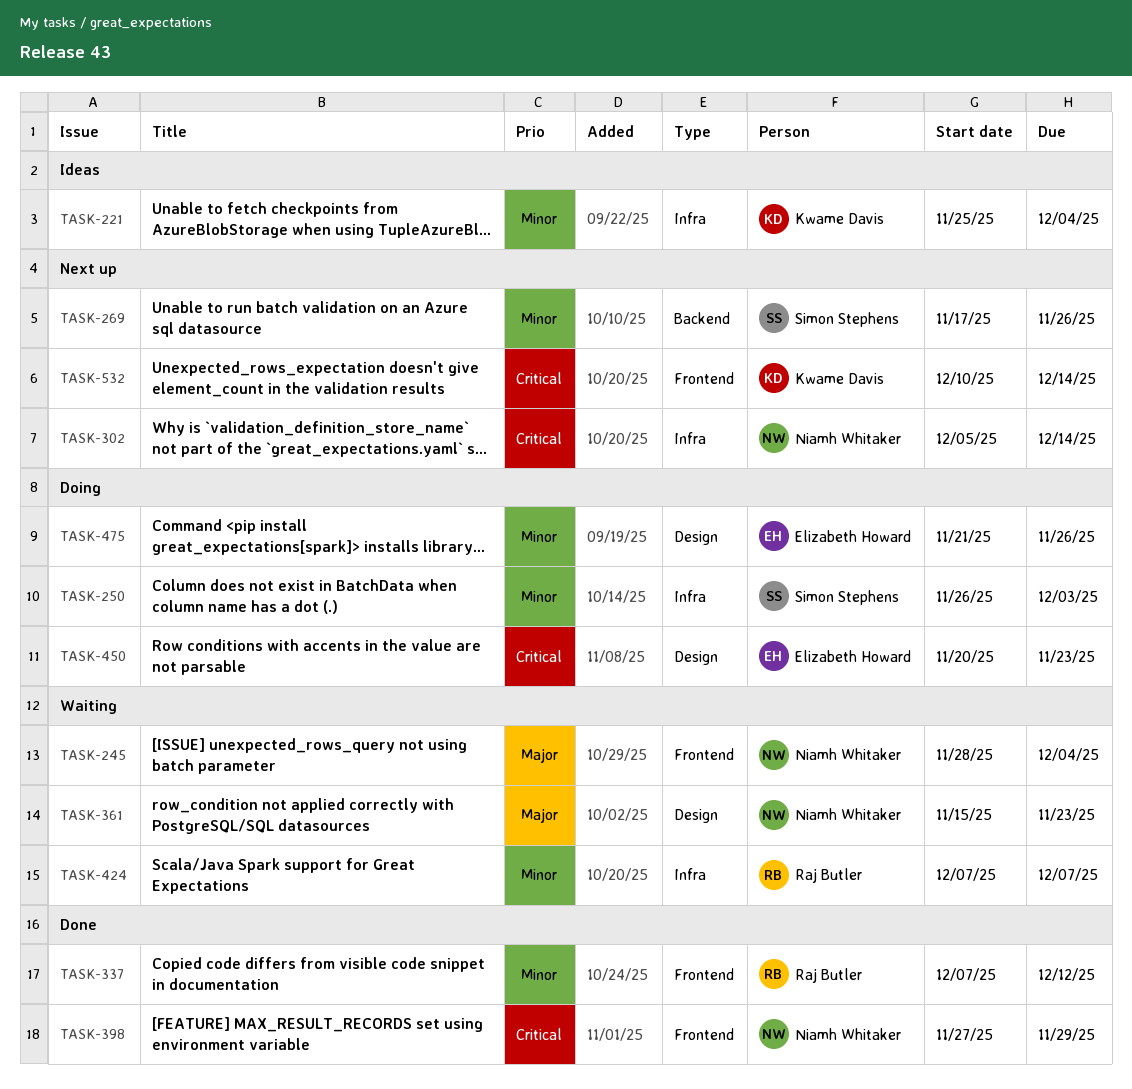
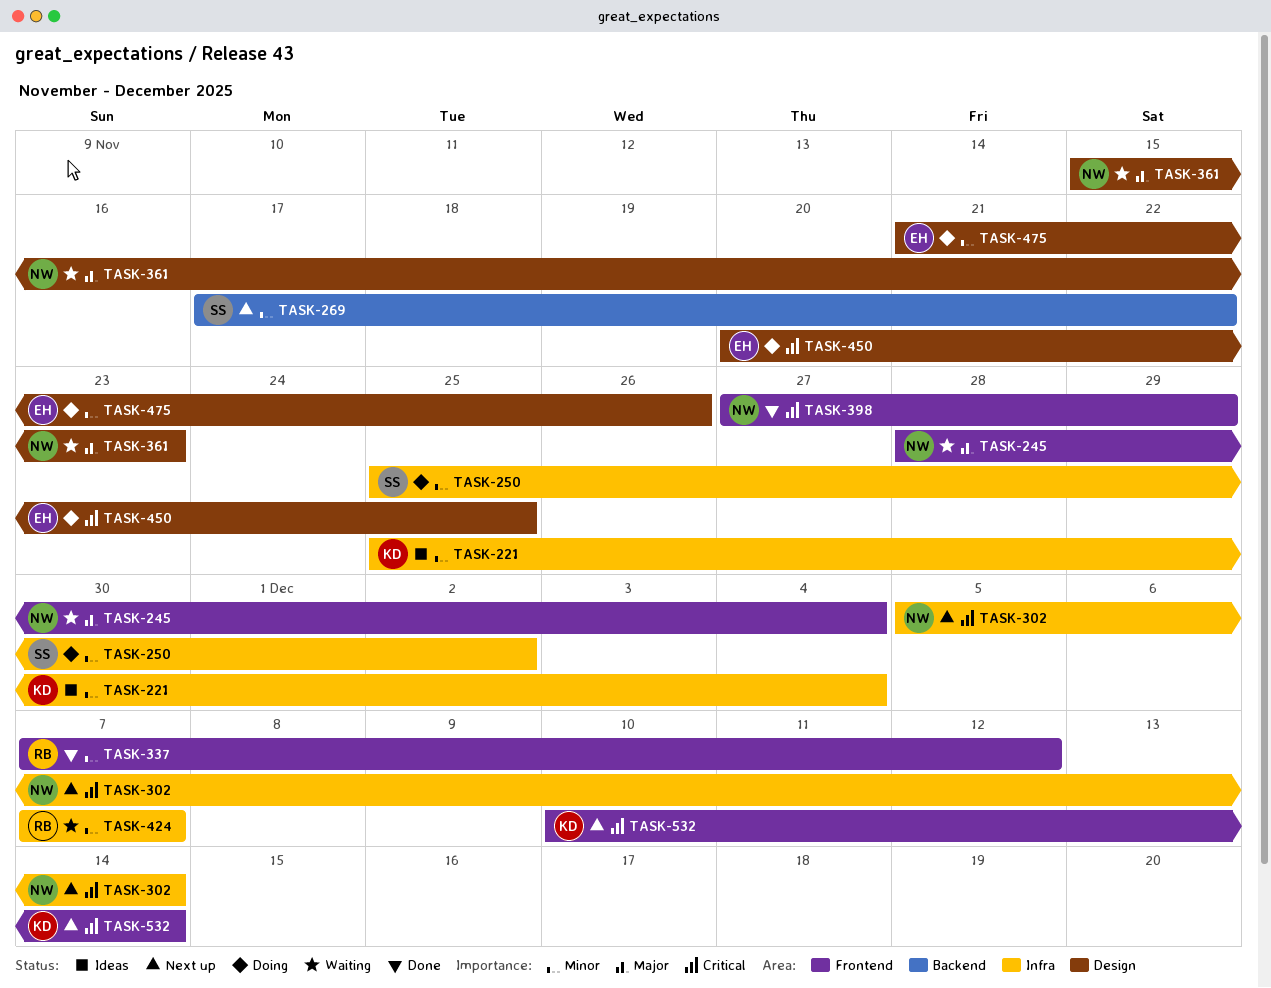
TASK-250, start: Nov 26 -> Nov 25
TASK-250, due: Dec 3 -> Dec 2
TASK-269, due: Nov 26 -> Nov 22
TASK-450, due: Nov 23 -> Nov 25

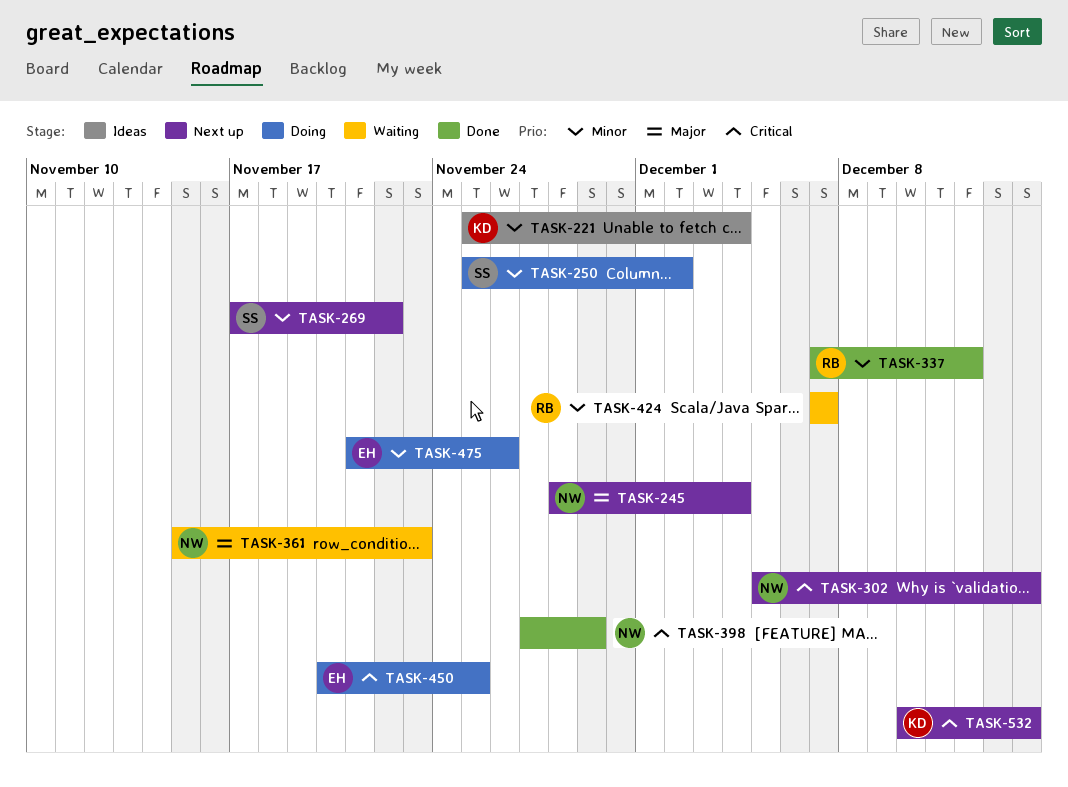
TASK-245, status: Waiting -> Next up

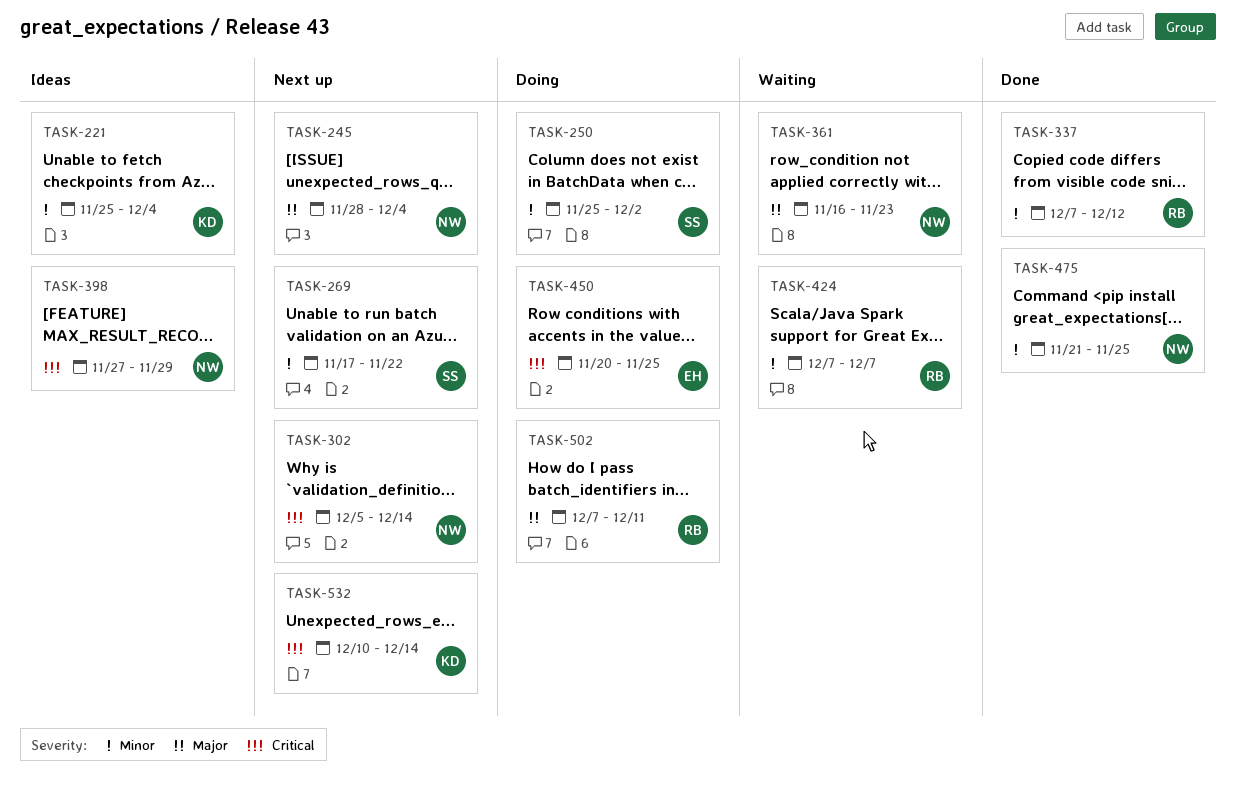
TASK-361, start: Nov 15 -> Nov 16
TASK-398, status: Done -> Ideas
TASK-475, status: Doing -> Done
TASK-475, owner: EH -> NW
TASK-475, due: Nov 26 -> Nov 25
TASK-502: none -> present

